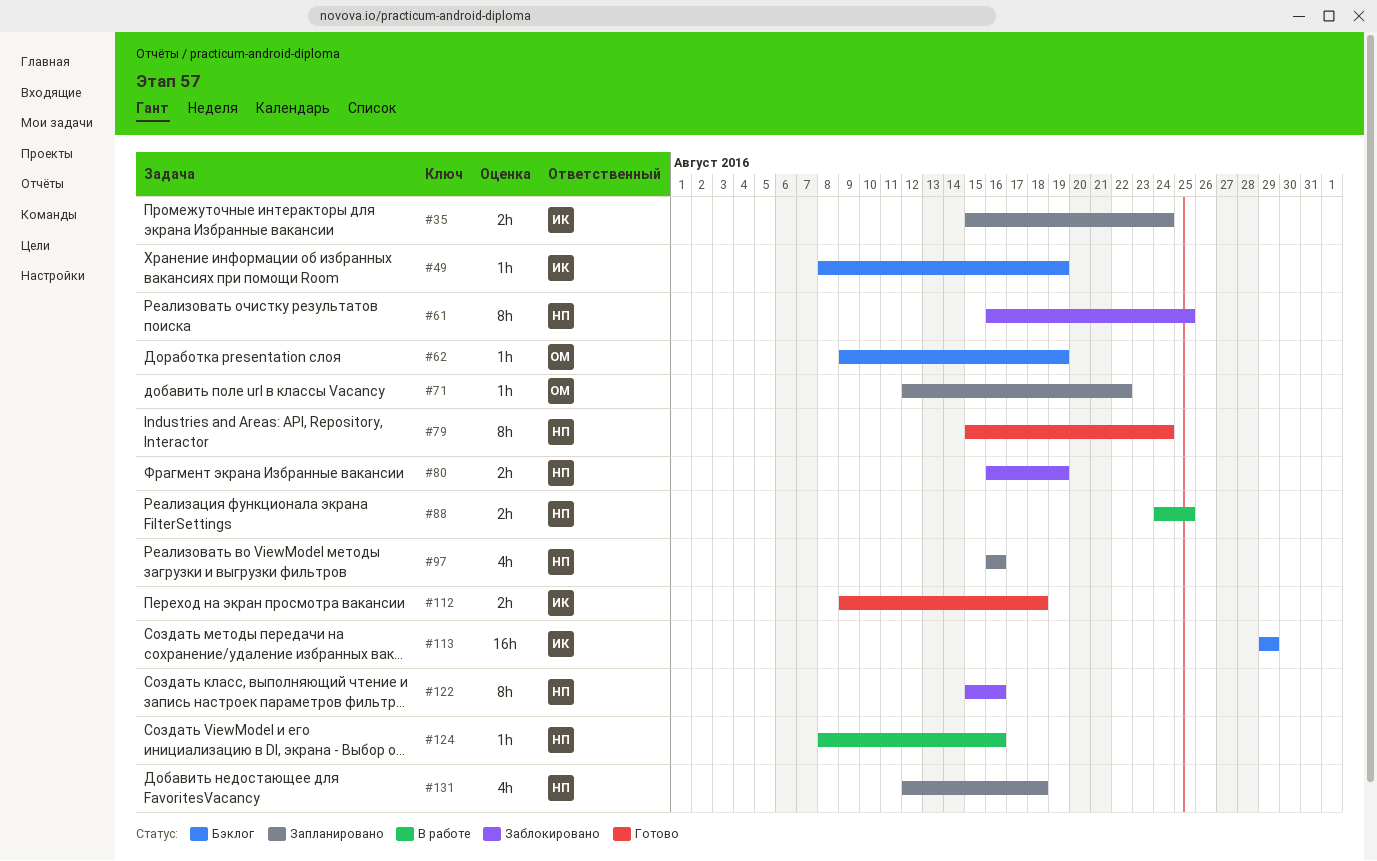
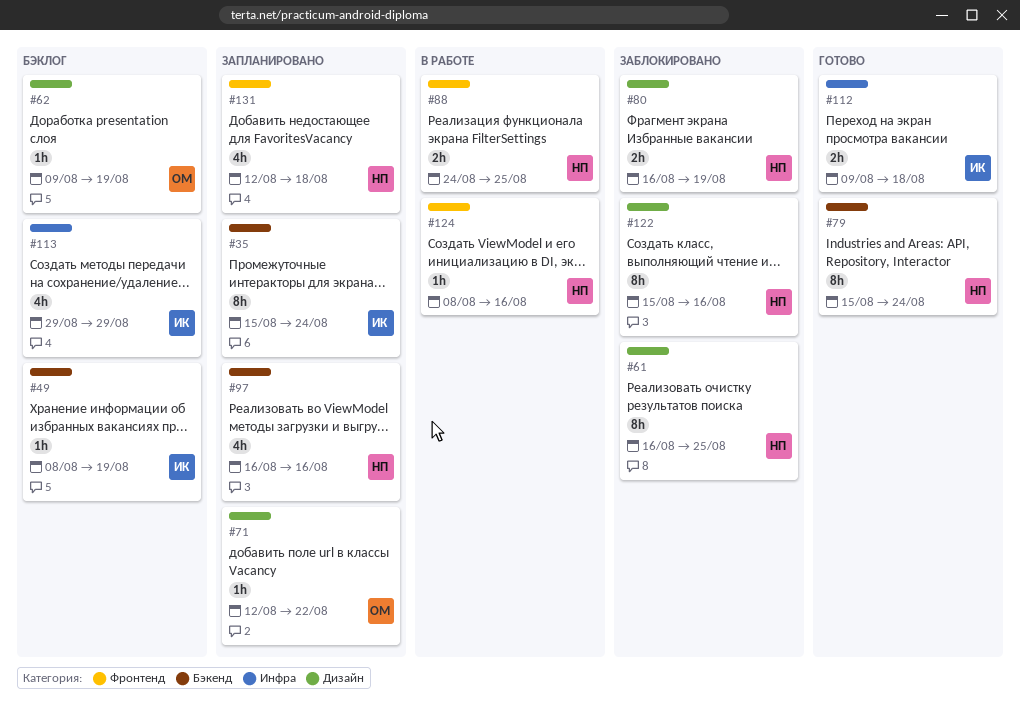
#35, estimate: 2h -> 8h
#113, estimate: 16h -> 4h

